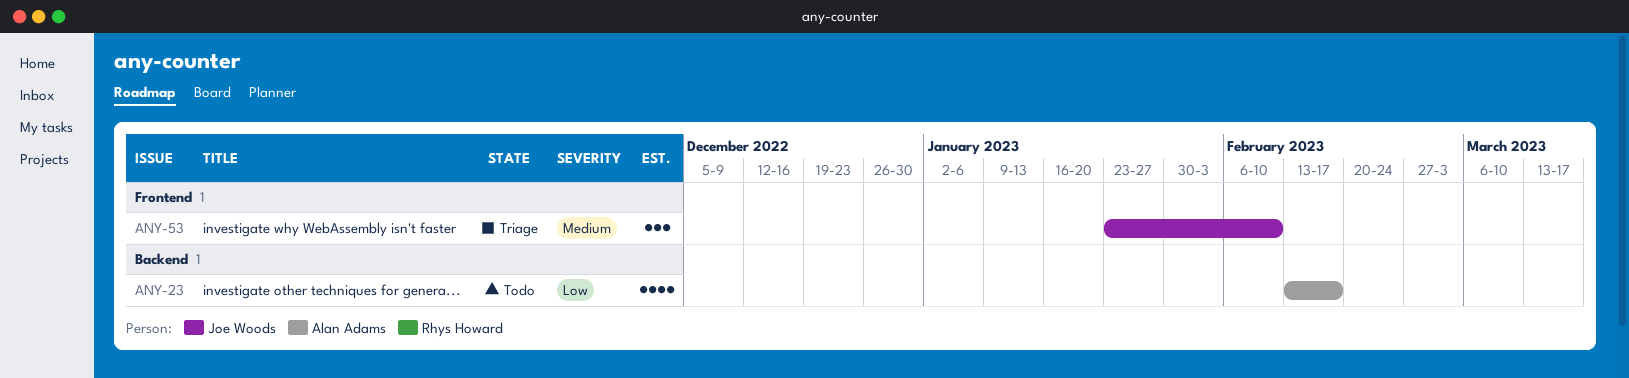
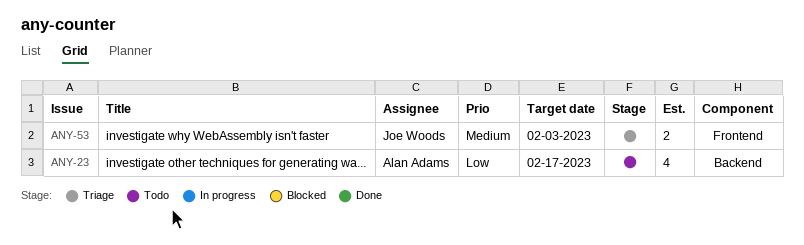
ANY-53, estimate: 3 -> 2
ANY-53, due: Feb 10 -> Feb 3

